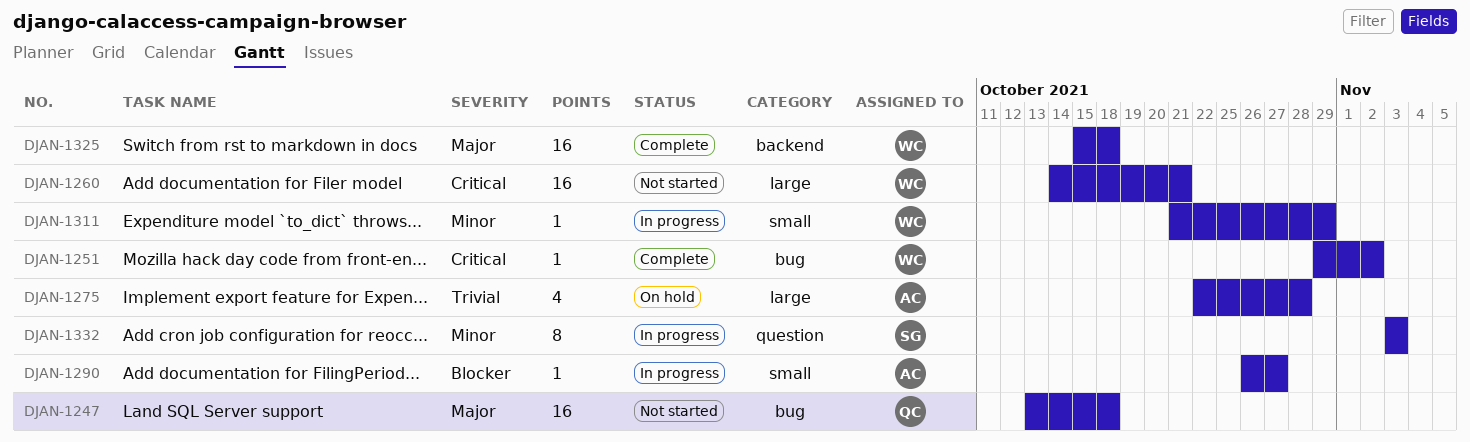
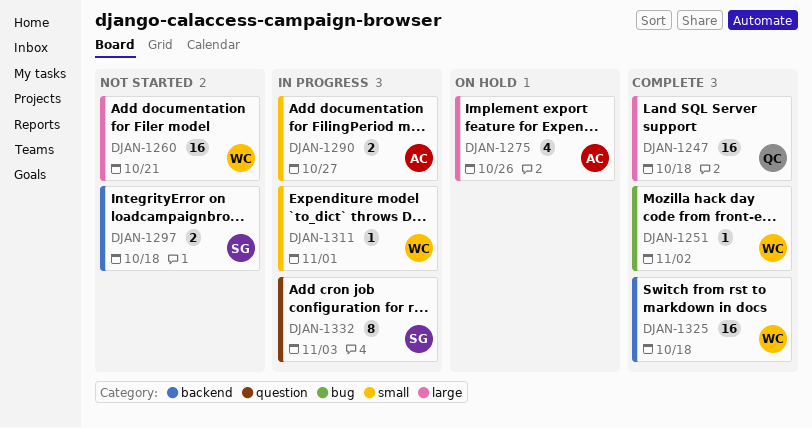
DJAN-1247, status: Not started -> Complete
DJAN-1247, label: bug -> large
DJAN-1275, due: Oct 28 -> Oct 26
DJAN-1290, estimate: 1 -> 2
DJAN-1297: none -> present
DJAN-1311, due: Oct 29 -> Nov 1

